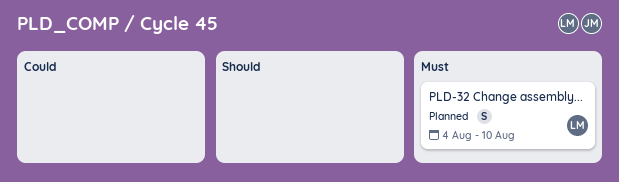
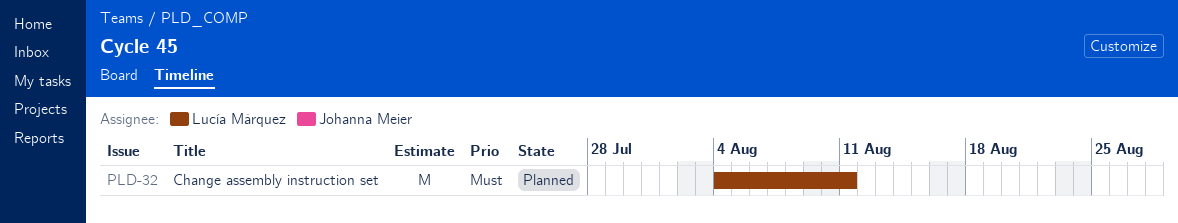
PLD-32, estimate: S -> M
PLD-32, due: Aug 10 -> Aug 11

